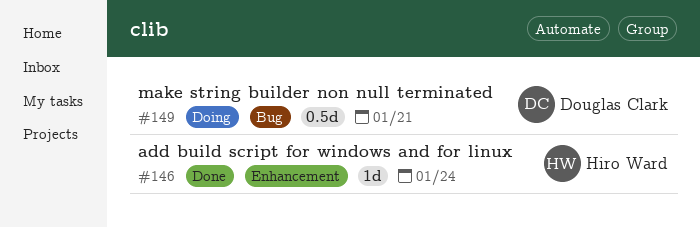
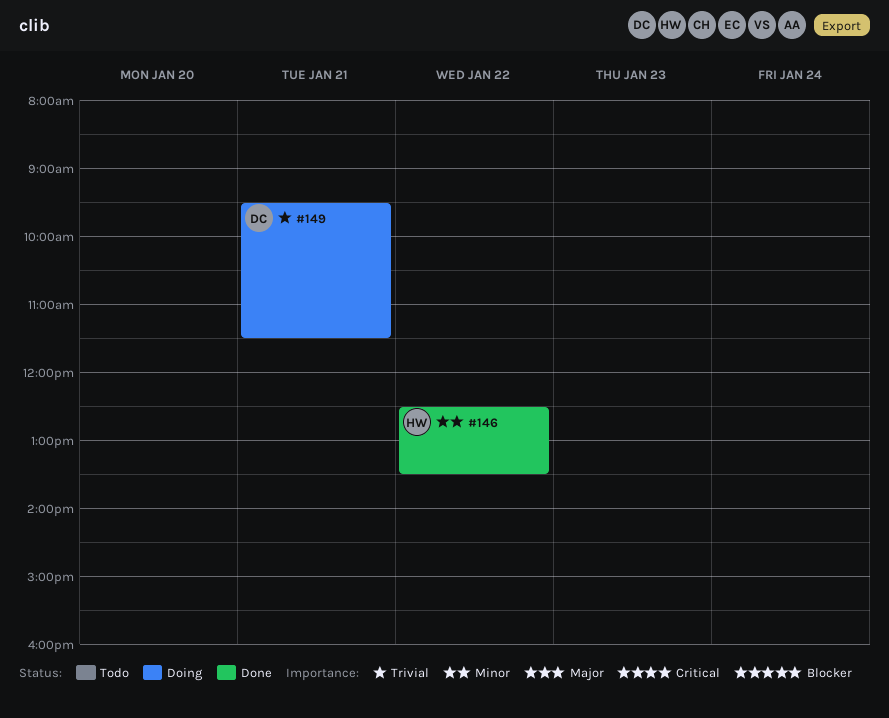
#146, day: Jan 24 -> Jan 22

